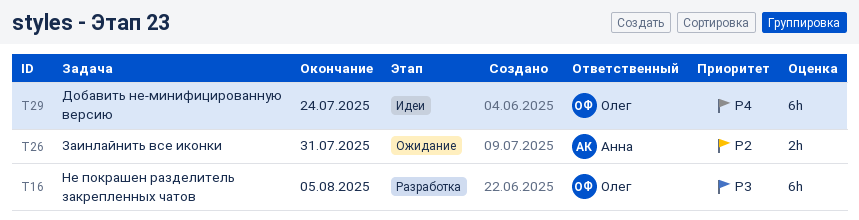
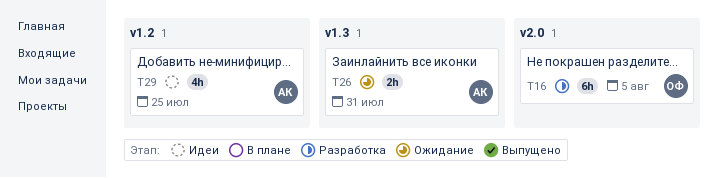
T29, owner: Олег -> Анна
T29, estimate: 6h -> 4h
T29, due: Jul 24 -> Jul 25

